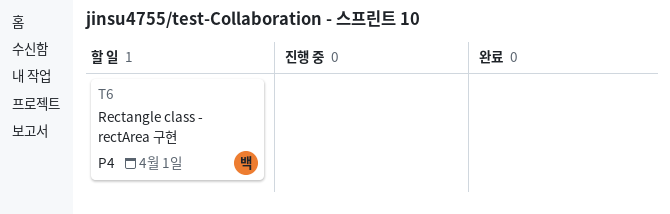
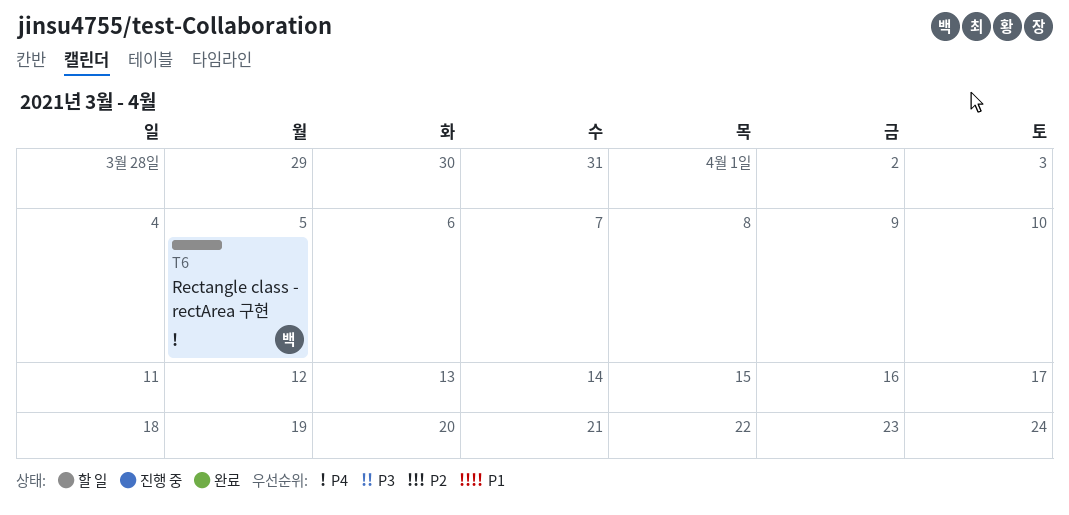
T6, due: Apr 1 -> Apr 5

